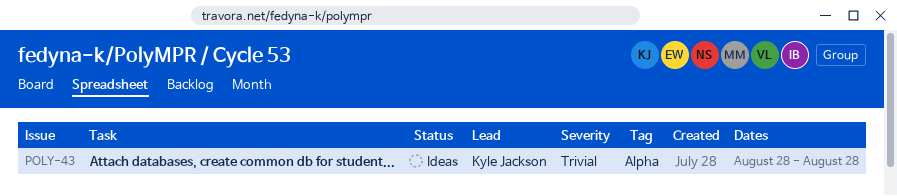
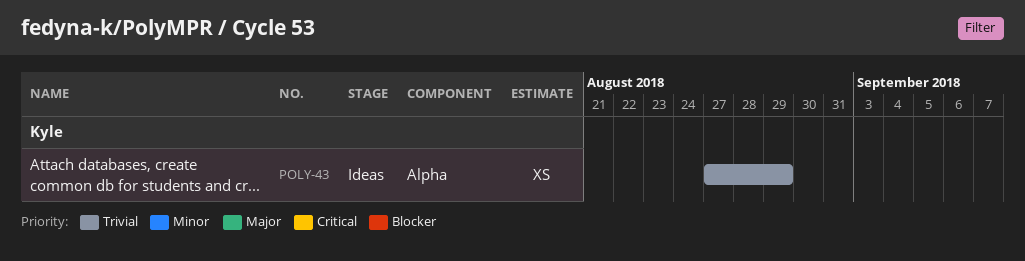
POLY-43, start: Aug 28 -> Aug 27
POLY-43, due: Aug 28 -> Aug 29

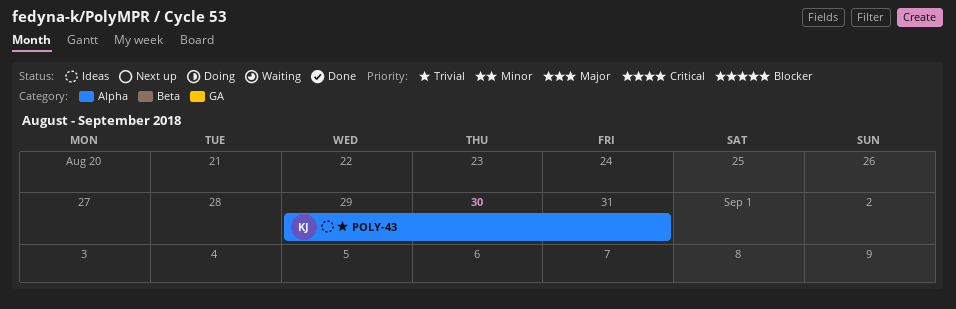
POLY-43, start: Aug 27 -> Aug 29
POLY-43, due: Aug 29 -> Aug 31

